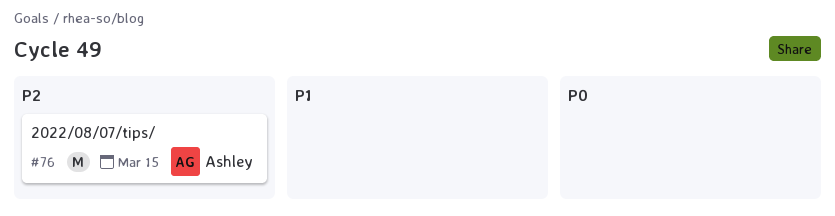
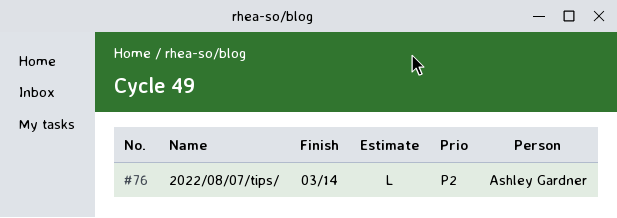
#76, estimate: M -> L
#76, due: Mar 15 -> Mar 14

